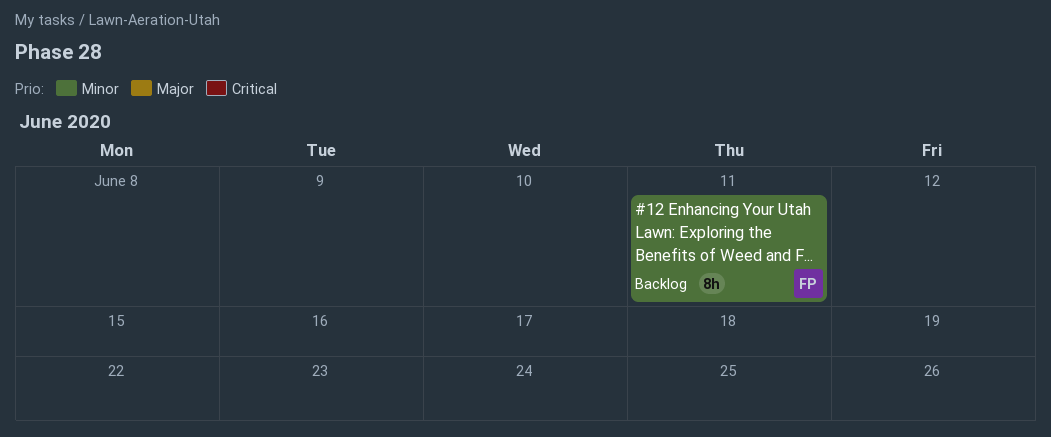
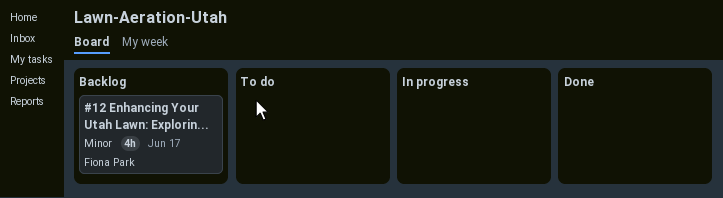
#12, estimate: 8h -> 4h
#12, due: Jun 11 -> Jun 17

